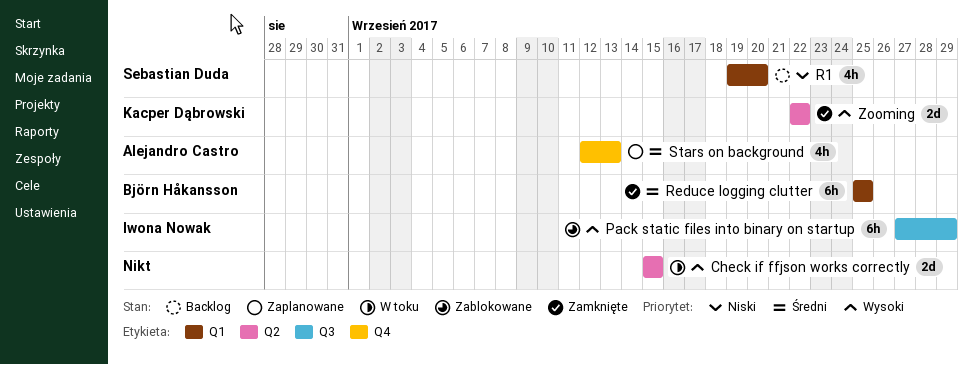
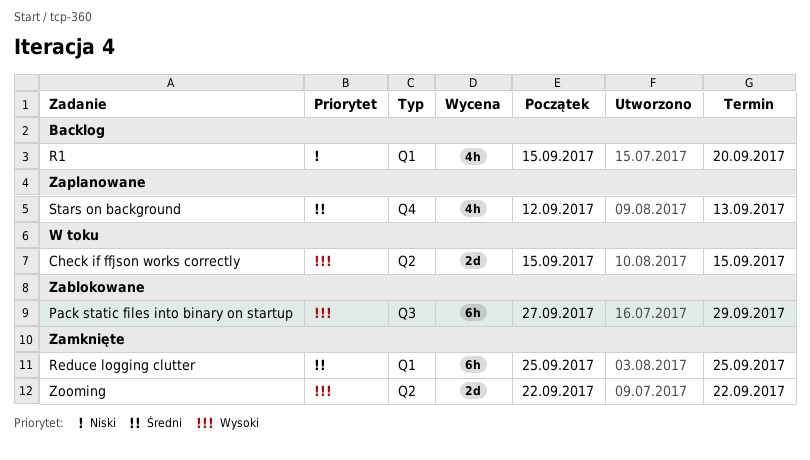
R1, start: Sep 19 -> Sep 15

